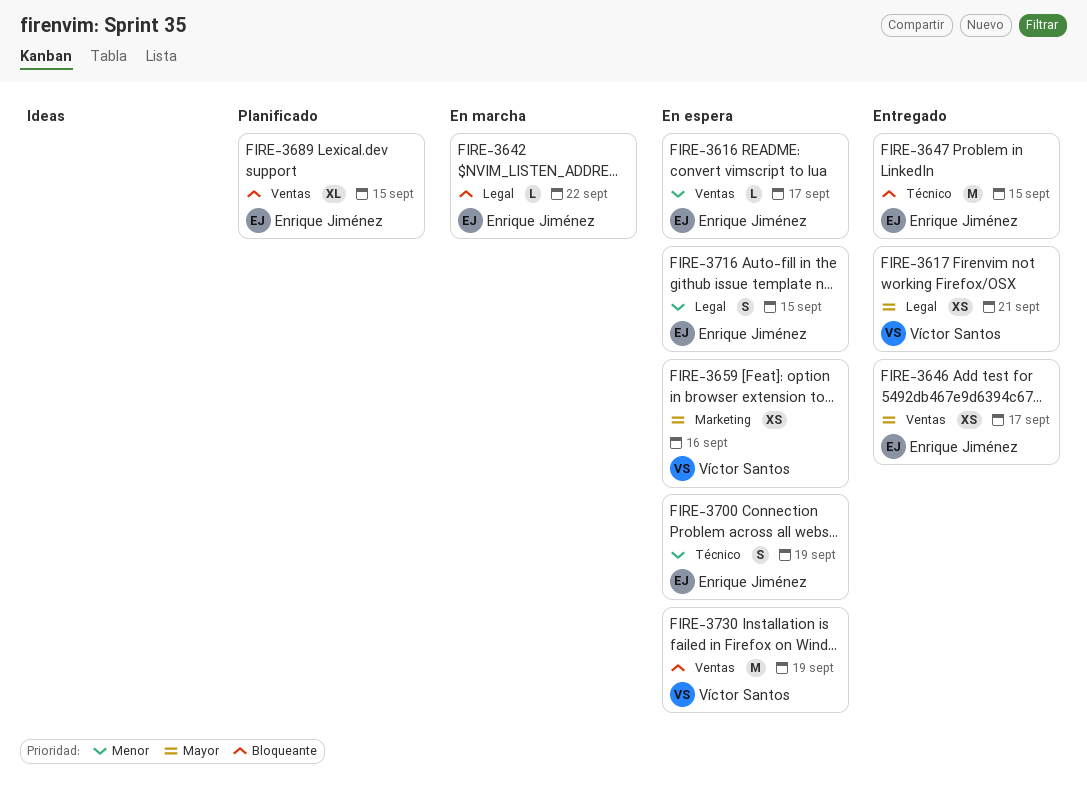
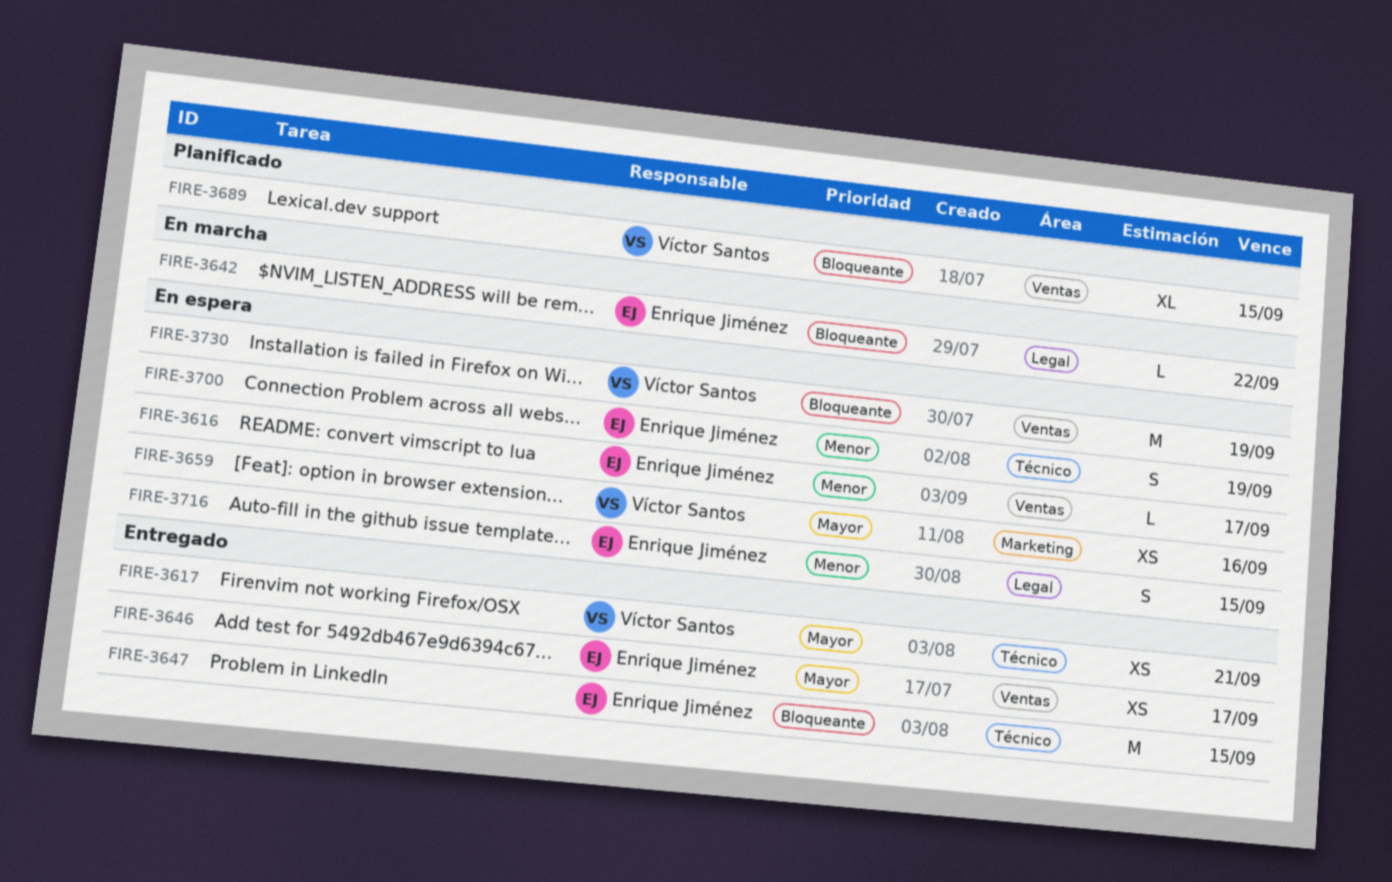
FIRE-3617, label: Legal -> Técnico
FIRE-3689, owner: Enrique Jiménez -> Víctor Santos

